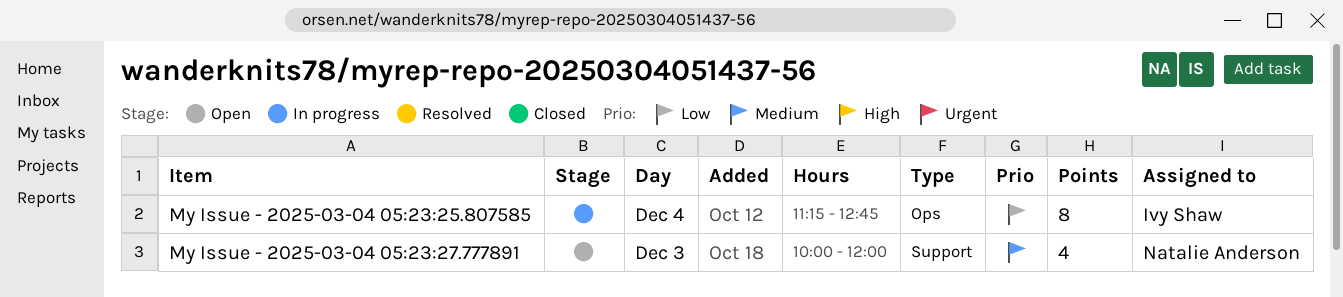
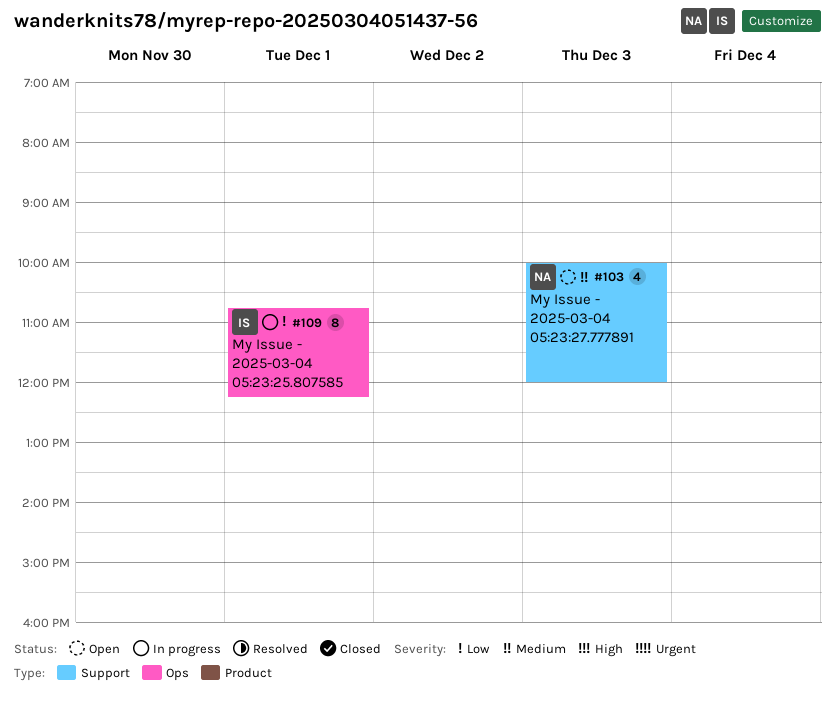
My Issue - 2025-03-04 05:23:25.807585, day: Dec 4 -> Dec 1
My Issue - 2025-03-04 05:23:25.807585, begins: 11:15 -> 10:45
My Issue - 2025-03-04 05:23:25.807585, ends: 12:45 -> 12:15

